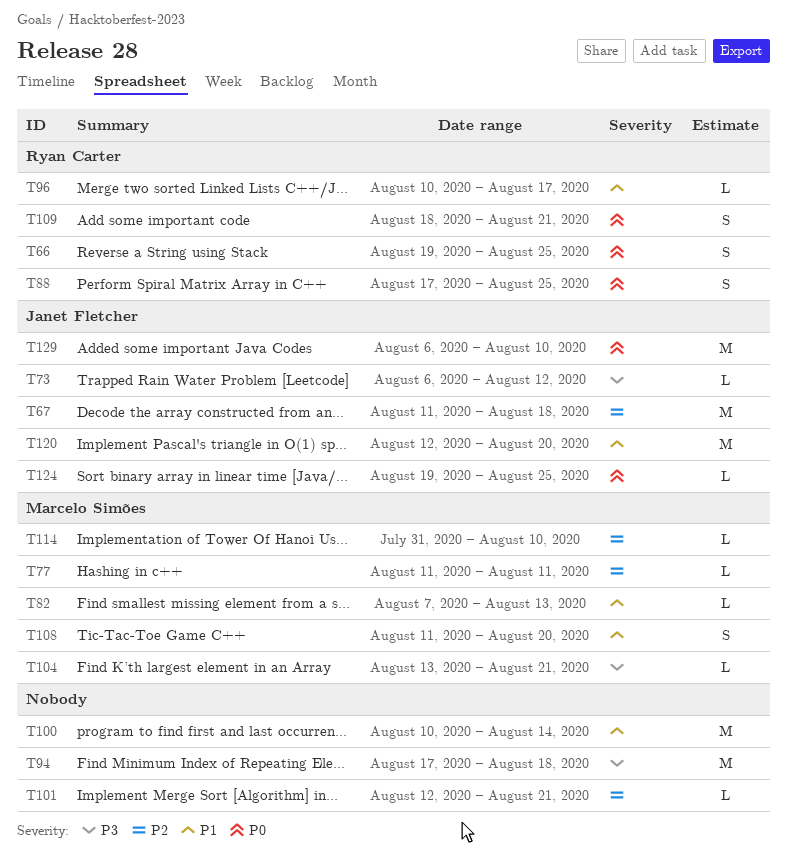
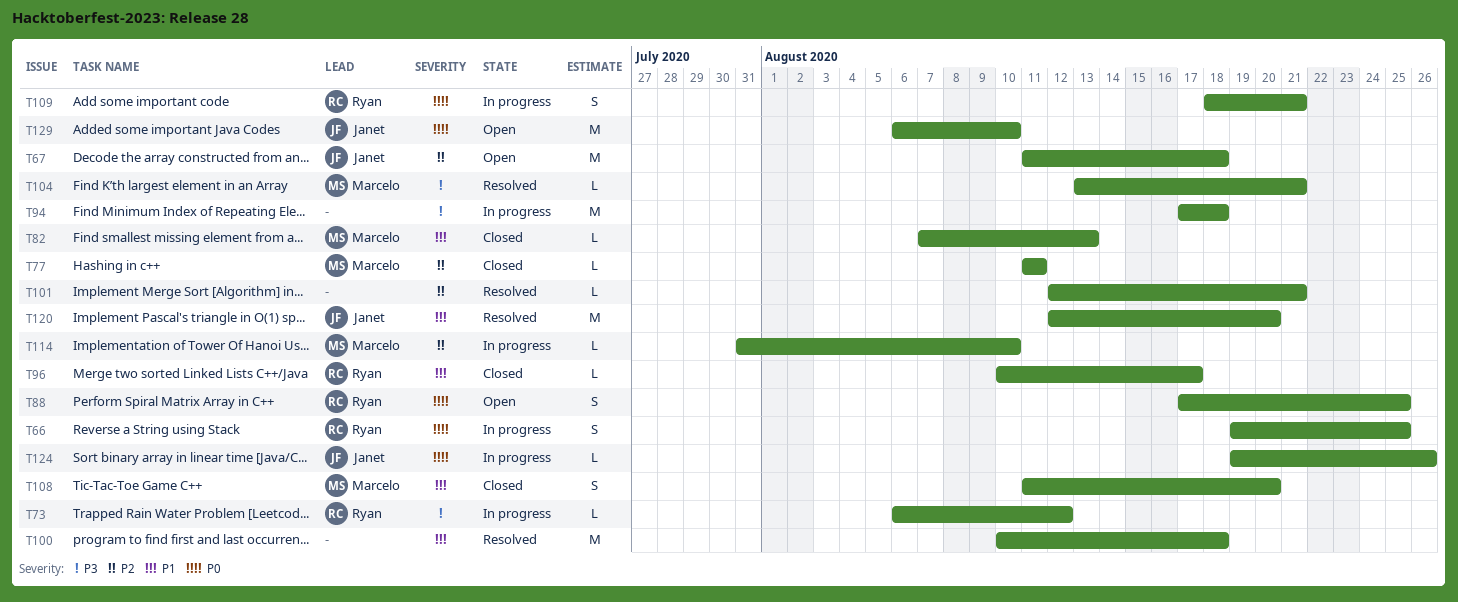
T73, owner: Janet Fletcher -> Ryan Carter
T100, due: Aug 14 -> Aug 18
T124, due: Aug 25 -> Aug 26

